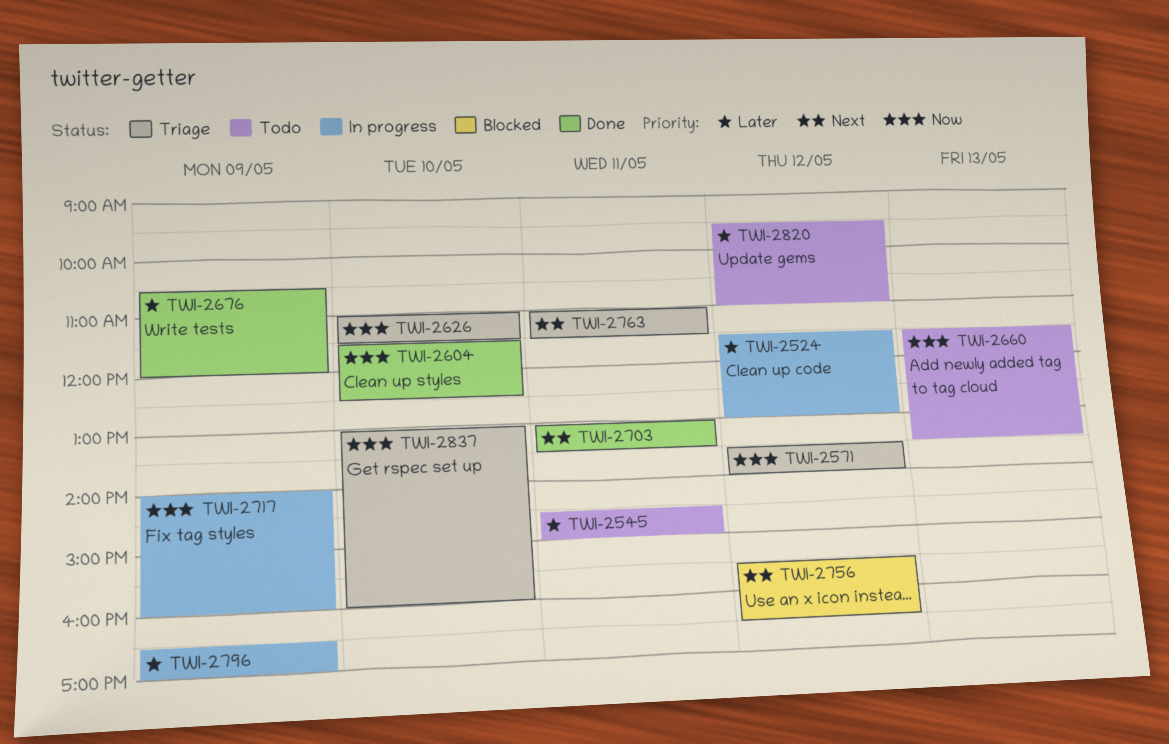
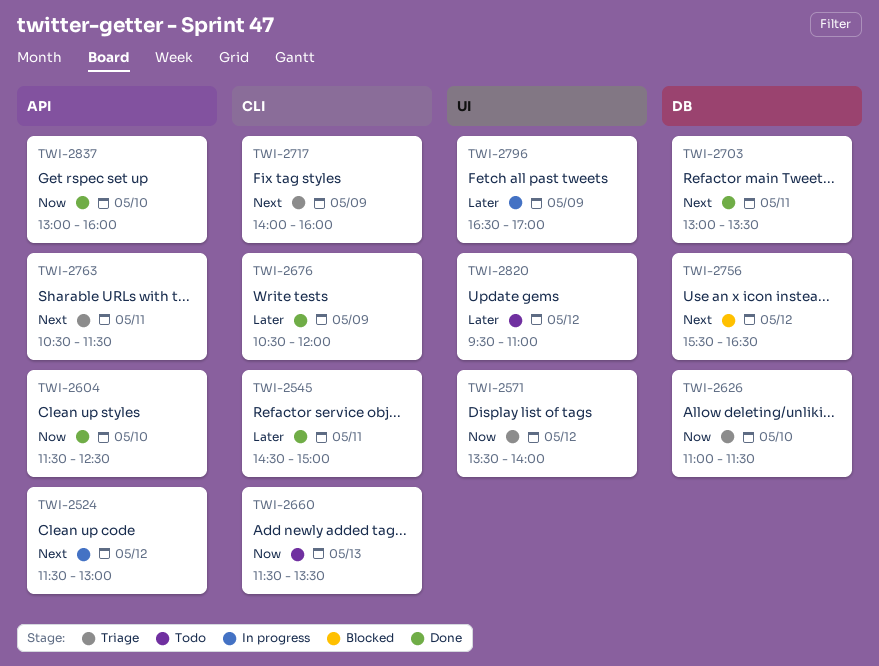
TWI-2524, priority: Later -> Next
TWI-2545, status: Todo -> Done
TWI-2717, status: In progress -> Triage
TWI-2717, priority: Now -> Next
TWI-2763, begins: 11:00 -> 10:30
TWI-2837, status: Triage -> Done

